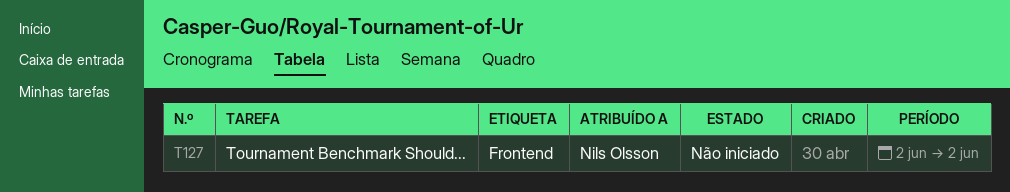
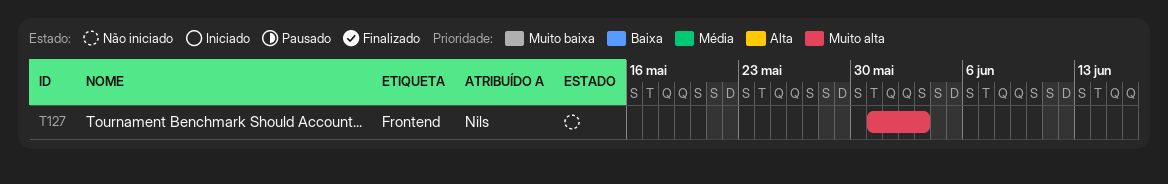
T127, start: Jun 2 -> May 31
T127, due: Jun 2 -> Jun 3

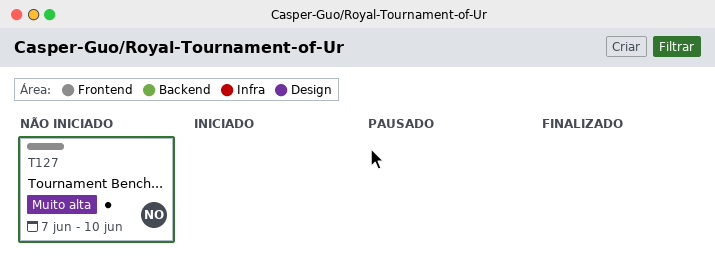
T127, start: May 31 -> Jun 7
T127, due: Jun 3 -> Jun 10

